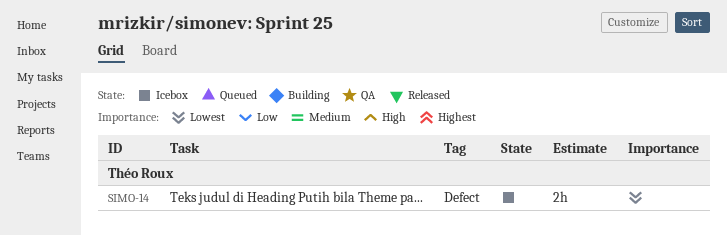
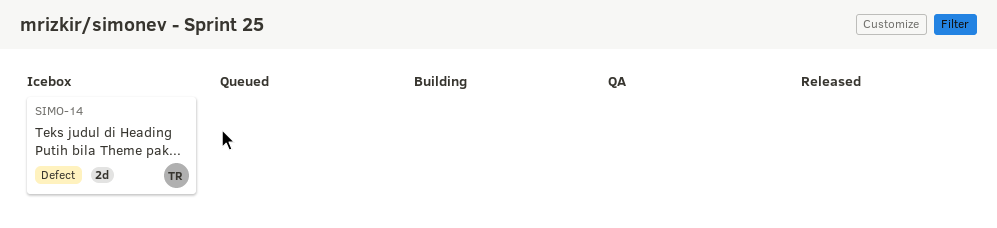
SIMO-14, estimate: 2h -> 2d

